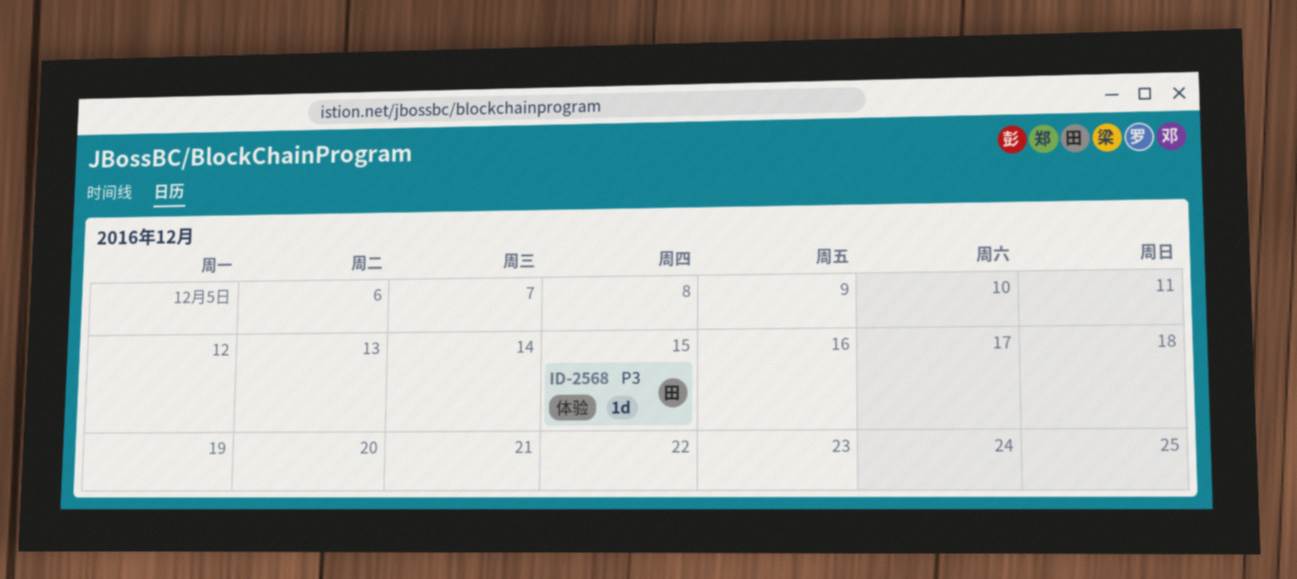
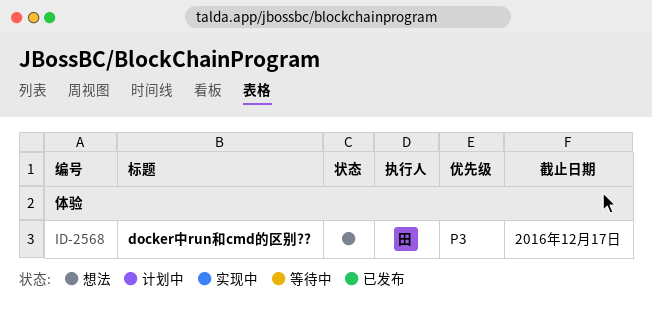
ID-2568, due: Dec 15 -> Dec 17

